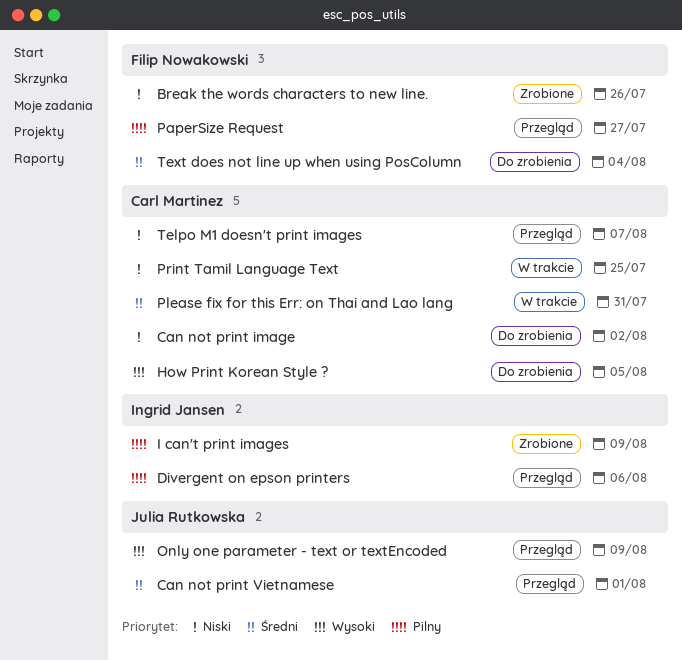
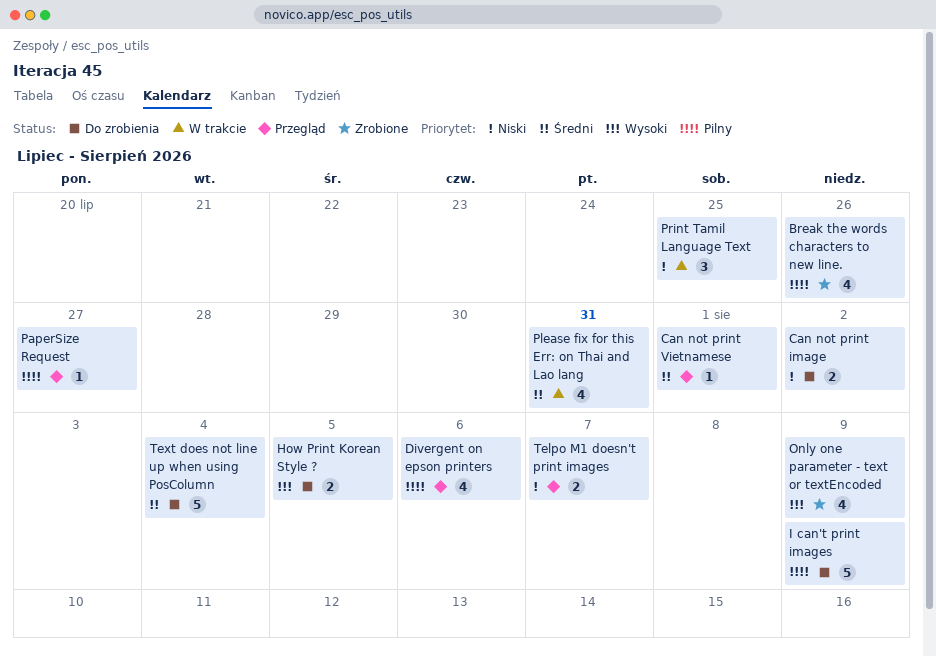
Break the words characters to new line., priority: Niski -> Pilny
I can't print images, status: Zrobione -> Do zrobienia
Only one parameter - text or textEncoded, status: Przegląd -> Zrobione

